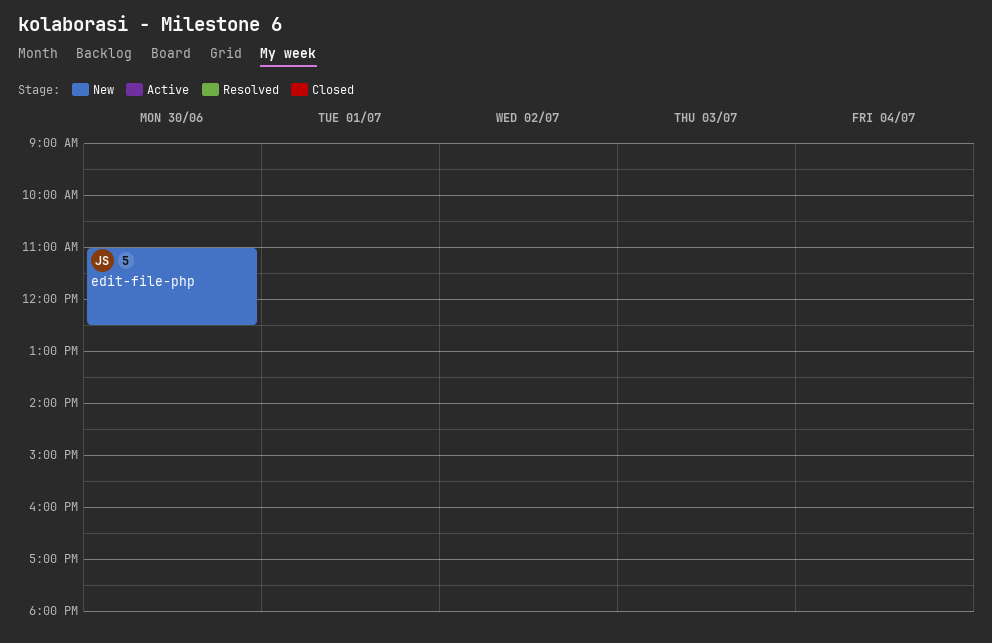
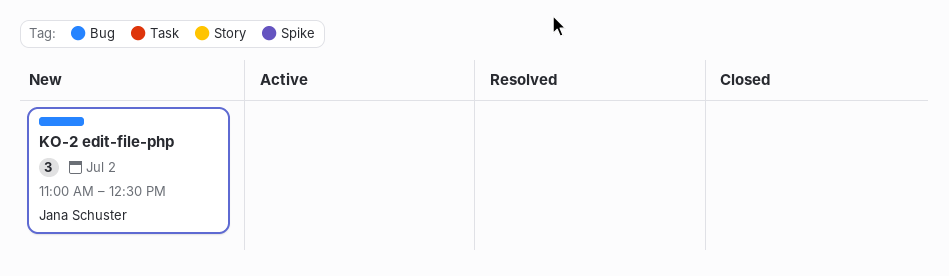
edit-file-php, estimate: 5 -> 3
edit-file-php, day: Jun 30 -> Jul 2

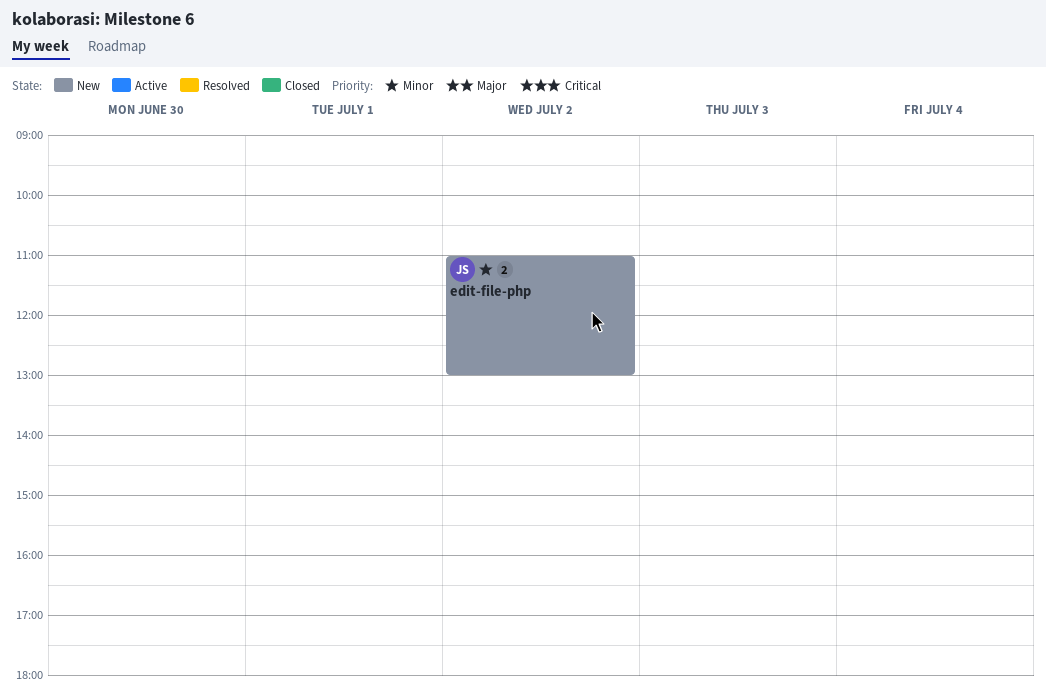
edit-file-php, estimate: 3 -> 2
edit-file-php, ends: 12:30 -> 13:00

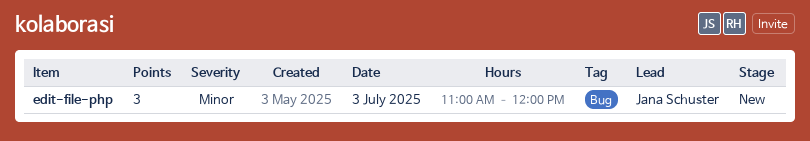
edit-file-php, estimate: 2 -> 3
edit-file-php, day: Jul 2 -> Jul 3
edit-file-php, ends: 13:00 -> 12:00

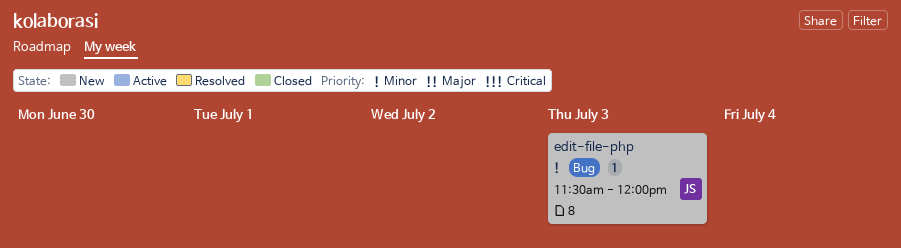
edit-file-php, estimate: 3 -> 1
edit-file-php, begins: 11:00 -> 11:30

